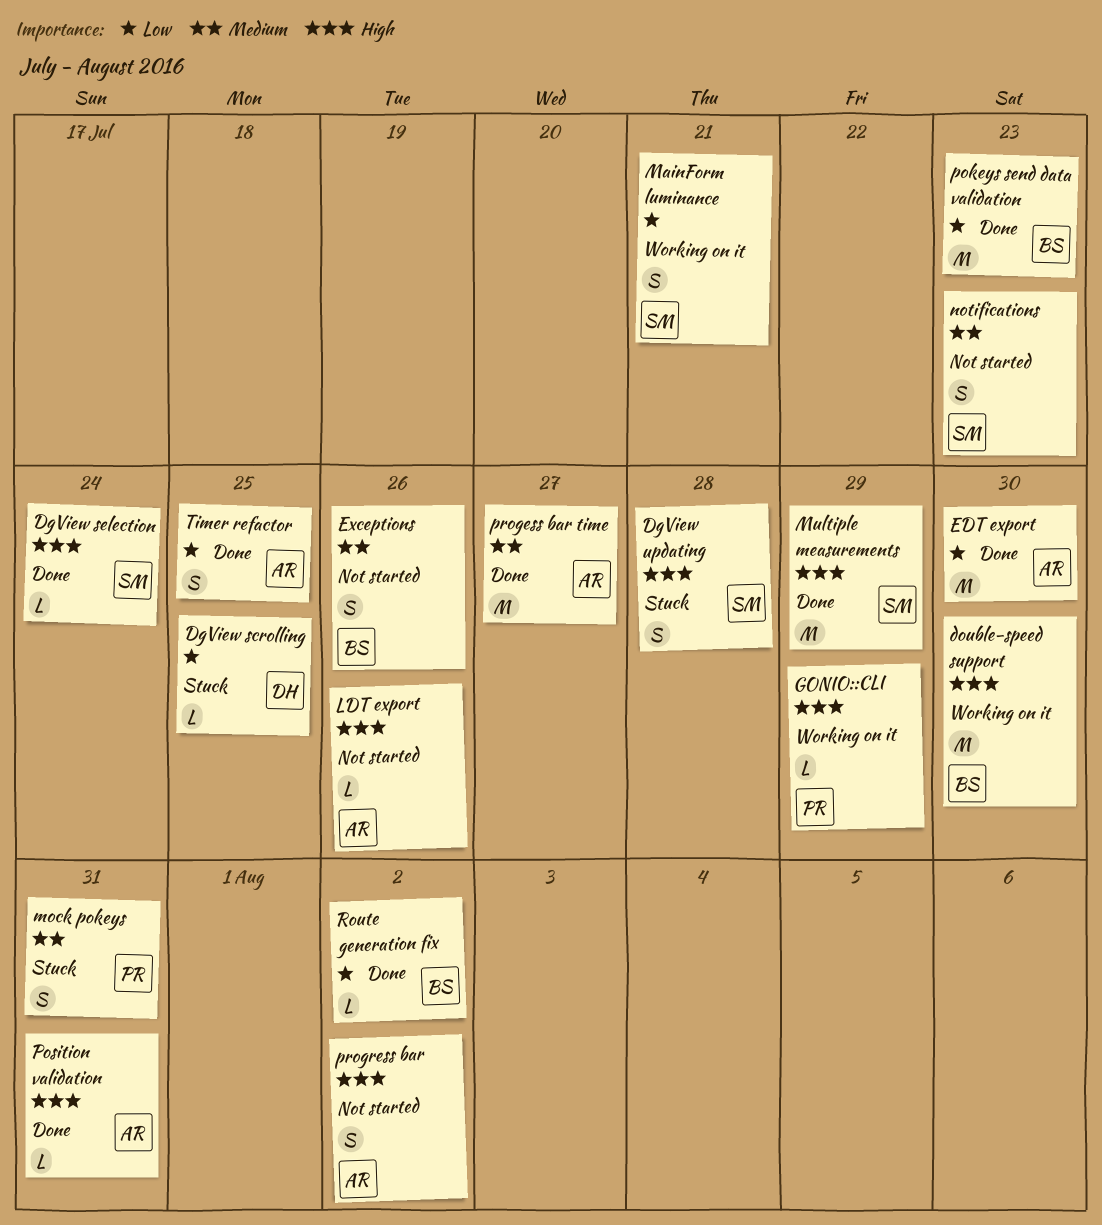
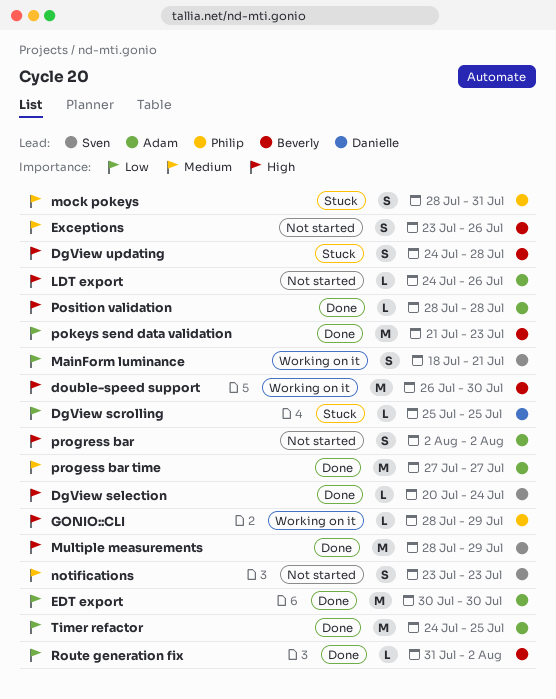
DgView updating, owner: Sven -> Beverly
Position validation, due: Jul 31 -> Jul 28
Timer refactor, estimate: S -> M

